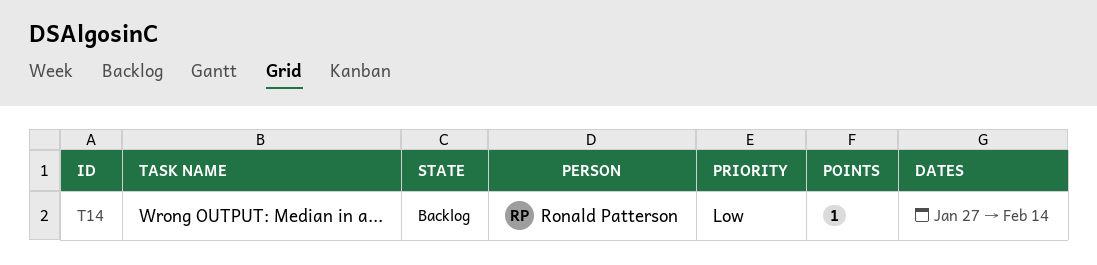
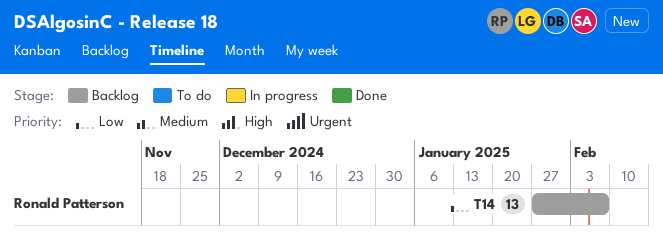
T14, estimate: 1 -> 13
T14, due: Feb 14 -> Feb 7

